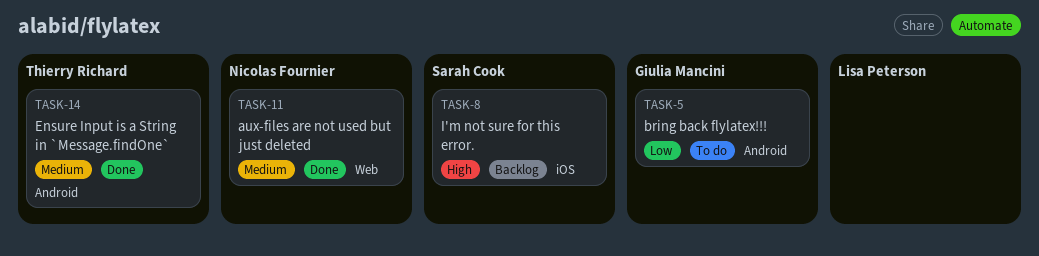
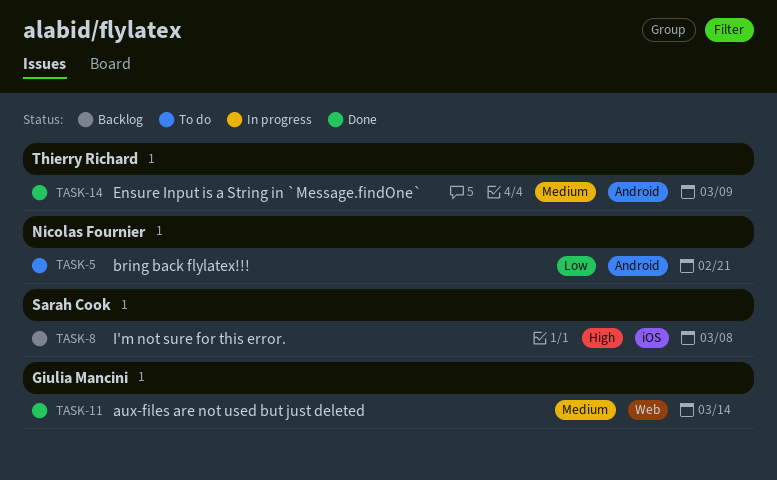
TASK-5, owner: Giulia Mancini -> Nicolas Fournier
TASK-11, owner: Nicolas Fournier -> Giulia Mancini

